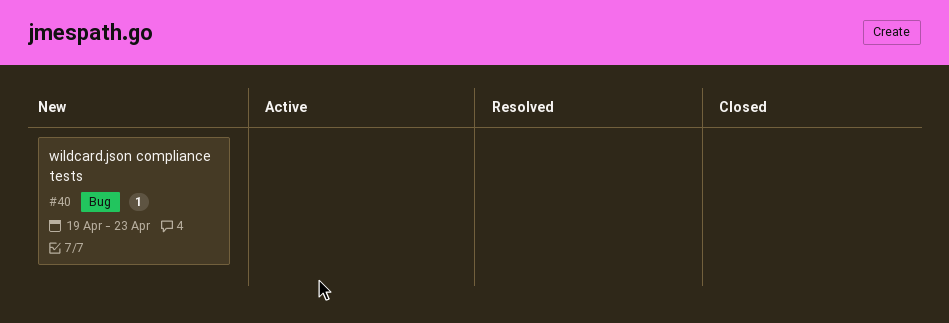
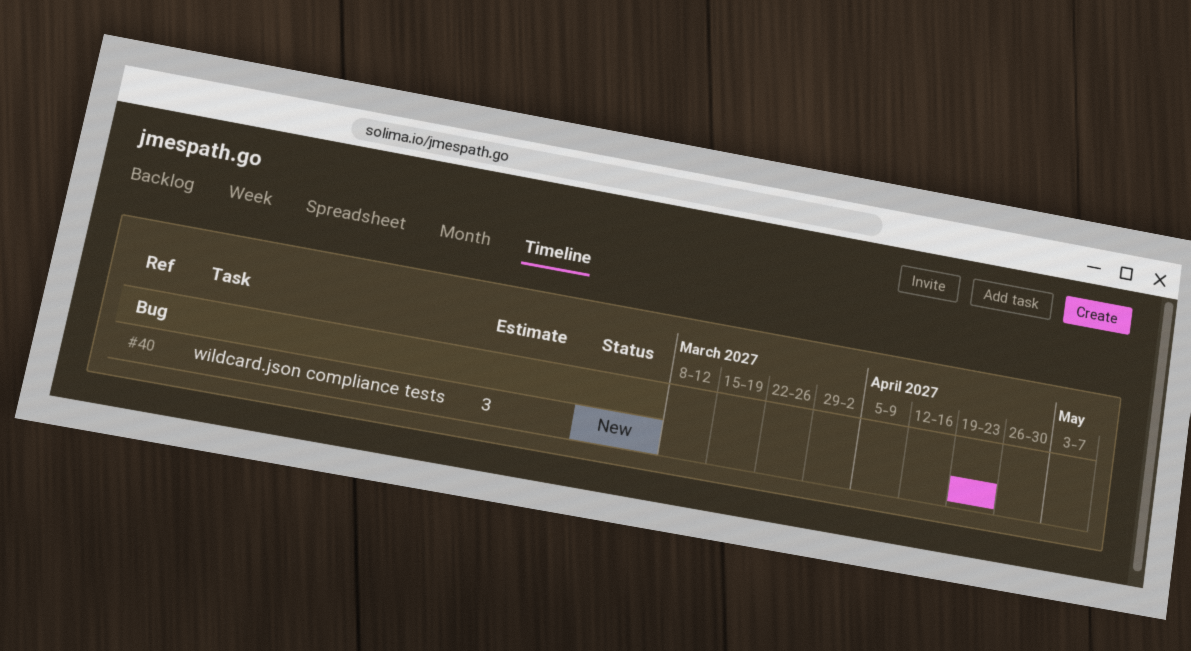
#40, estimate: 1 -> 3

